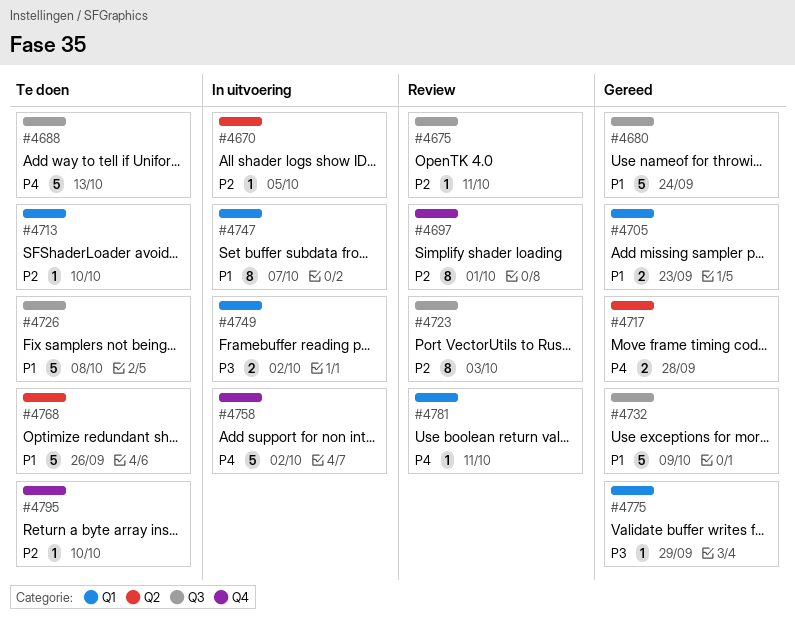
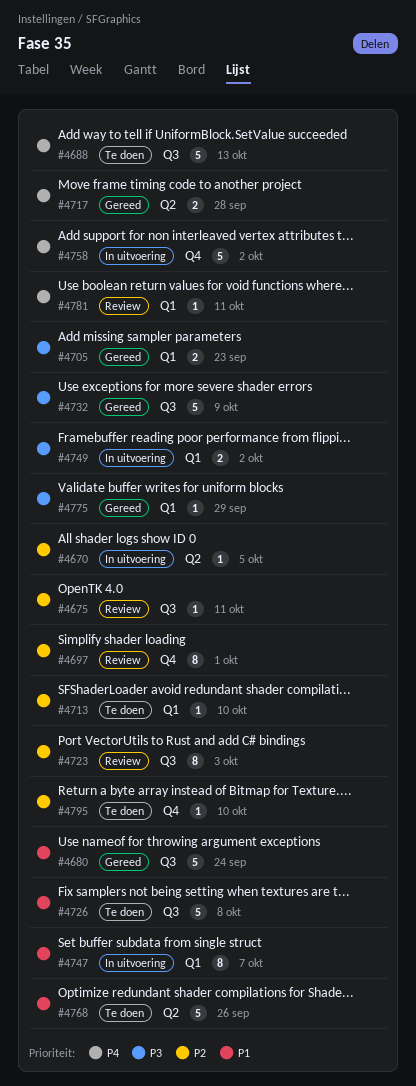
#4705, priority: P1 -> P3
#4732, priority: P1 -> P3

